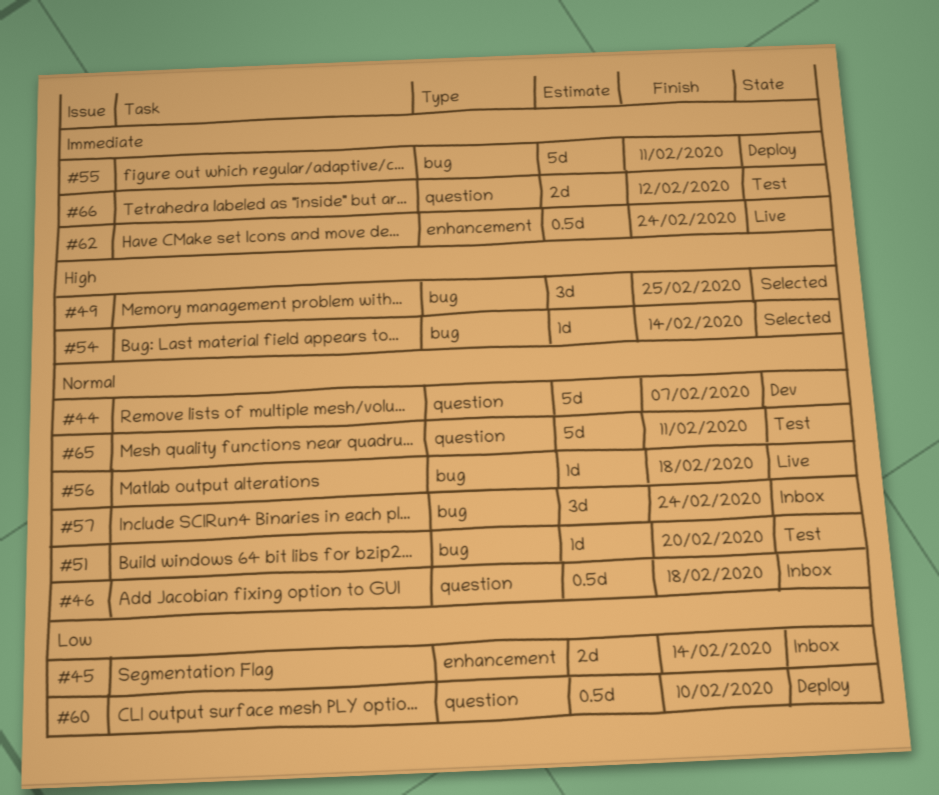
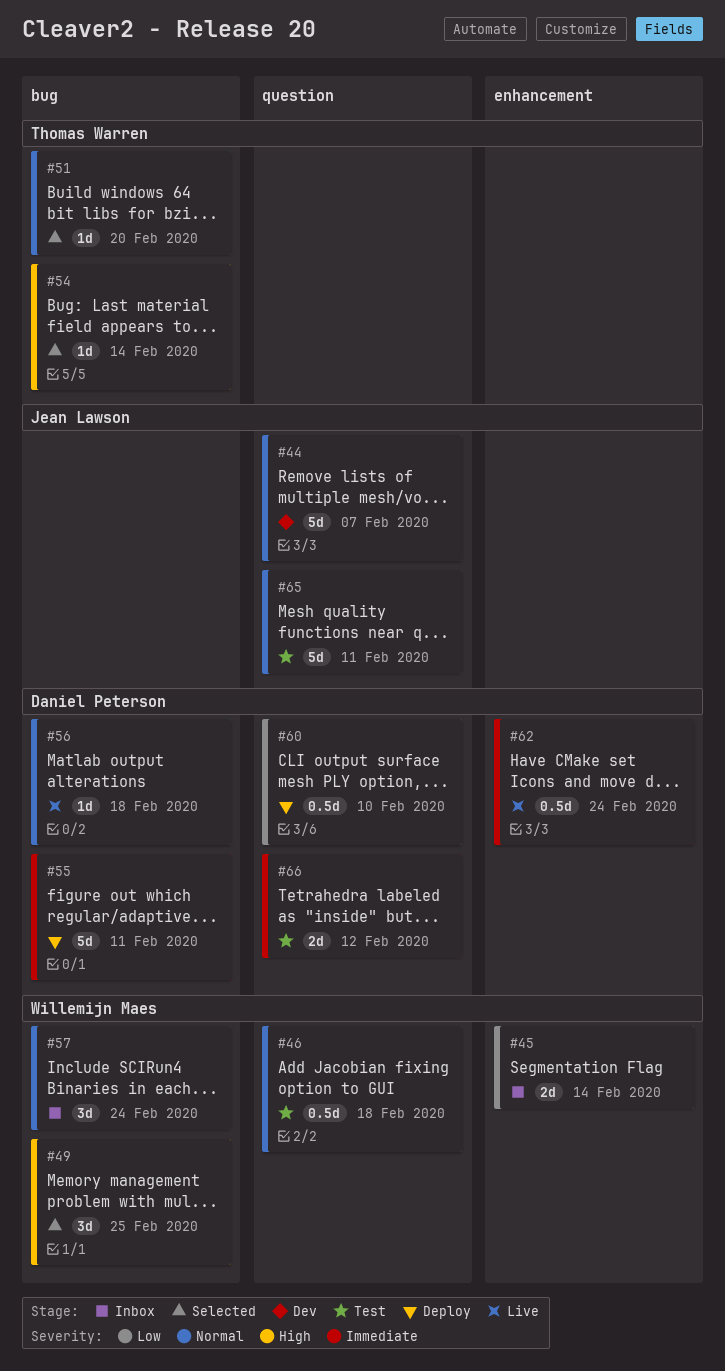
#46, status: Inbox -> Test
#51, status: Test -> Selected

